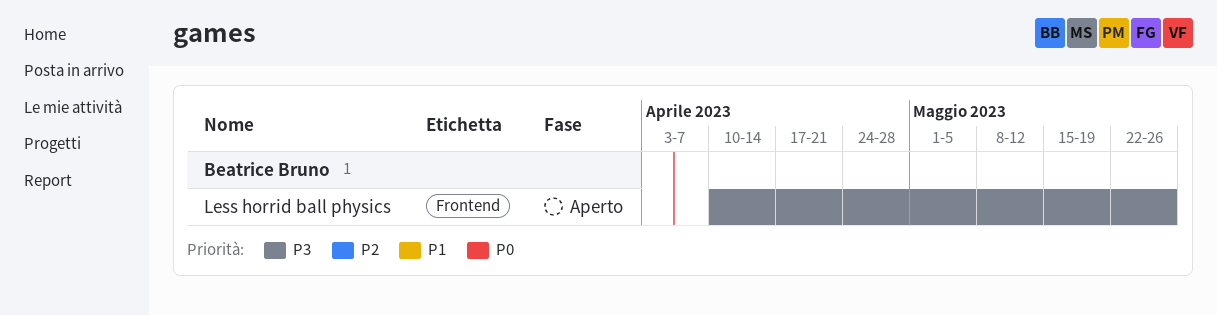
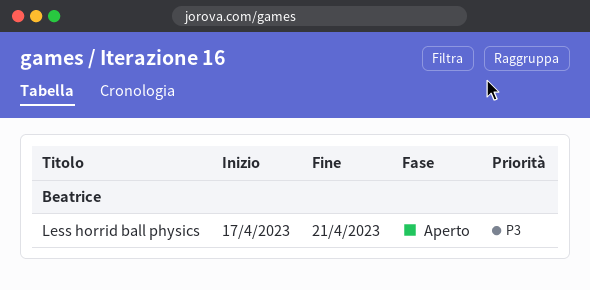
Less horrid ball physics, start: Apr 10 -> Apr 17
Less horrid ball physics, due: May 26 -> Apr 21

